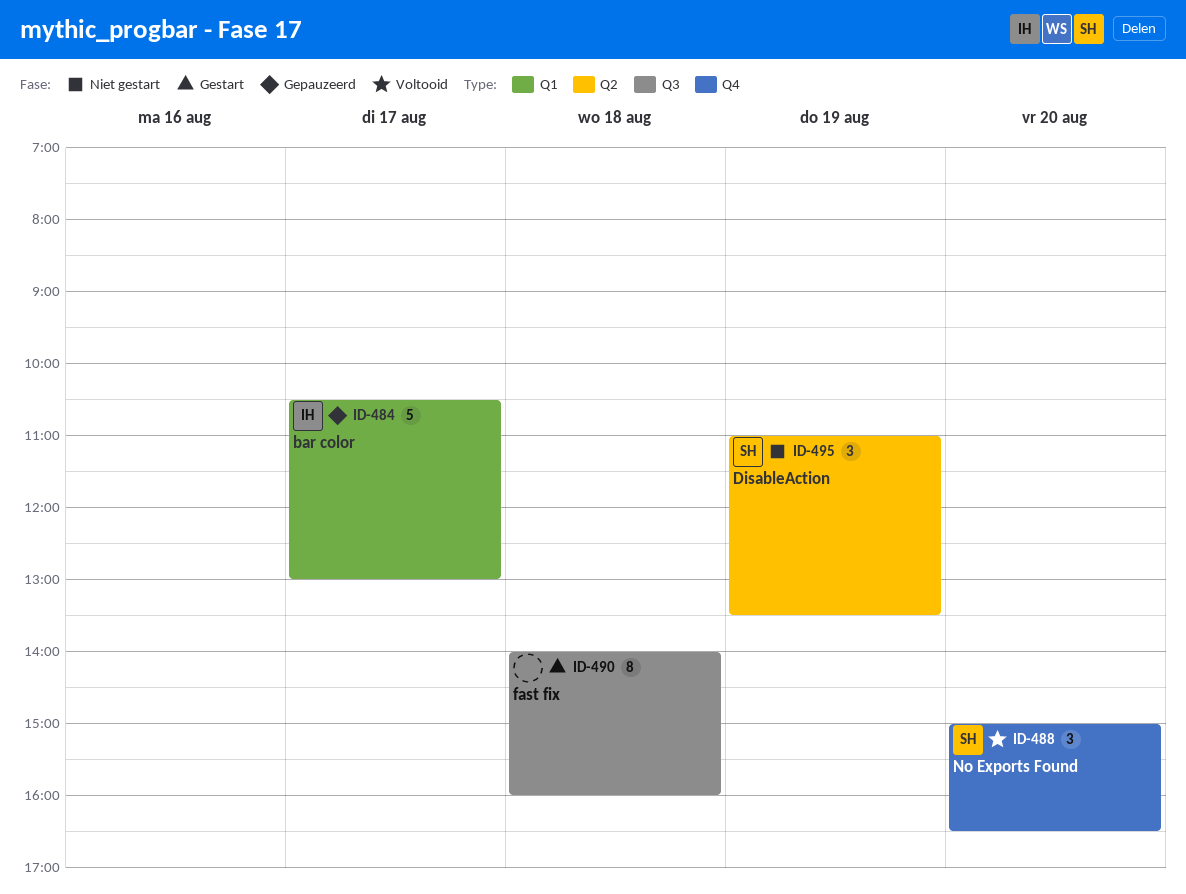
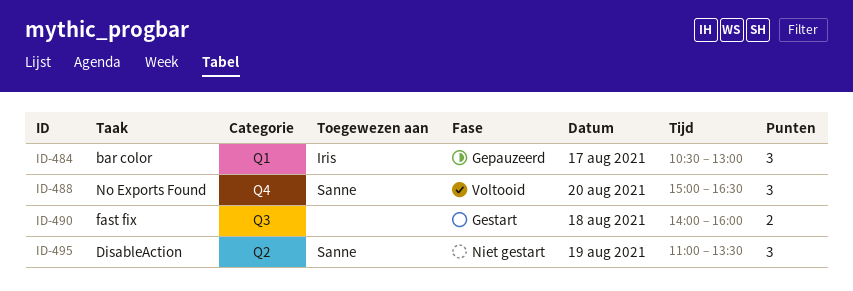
ID-484, estimate: 5 -> 3
ID-490, estimate: 8 -> 2

